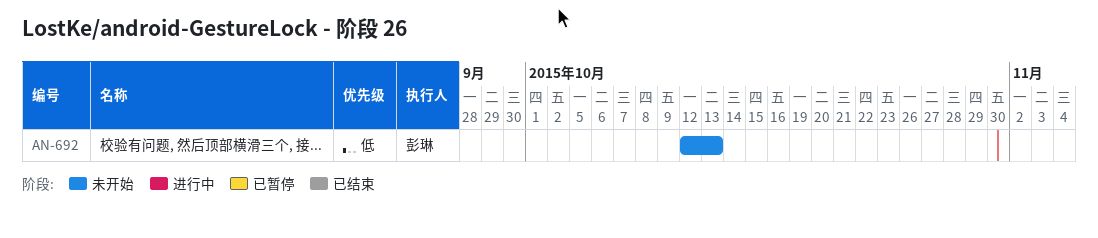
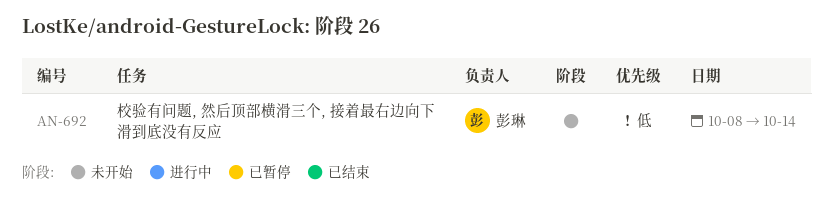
AN-692, start: Oct 12 -> Oct 8
AN-692, due: Oct 13 -> Oct 14

